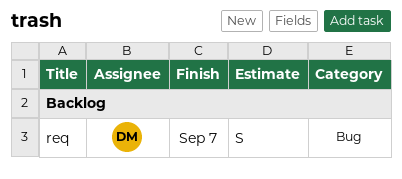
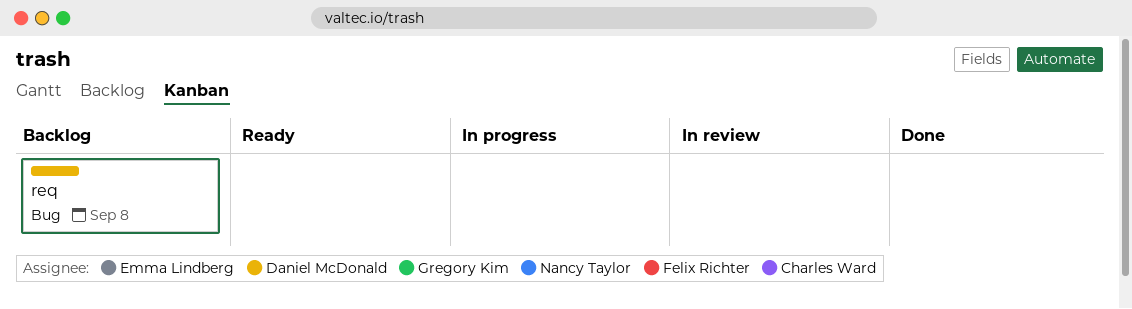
req, due: Sep 7 -> Sep 8

